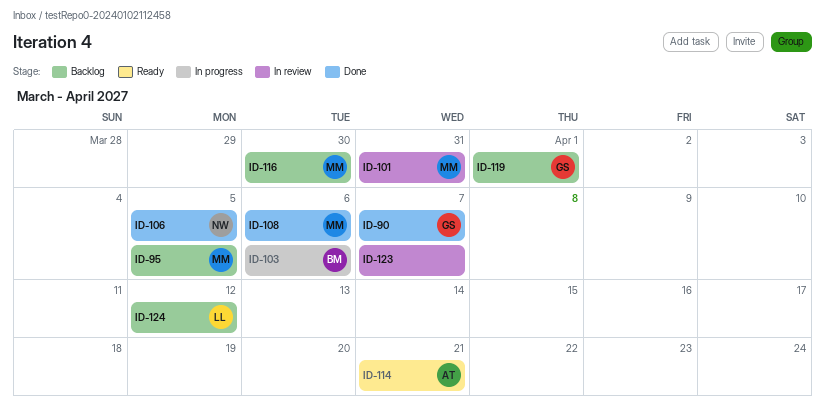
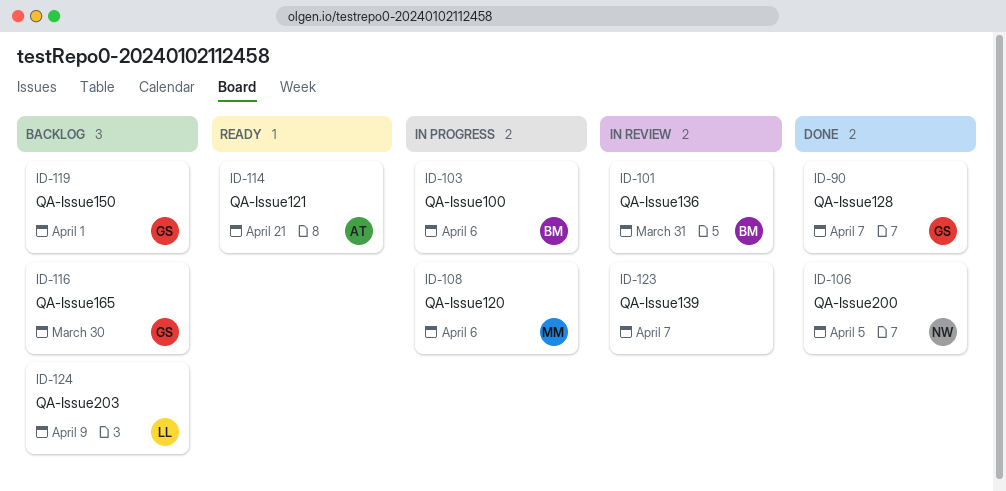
ID-95: present -> none
ID-101, owner: MM -> BM
ID-108, status: Done -> In progress
ID-116, owner: MM -> GS
ID-124, due: Apr 12 -> Apr 9

